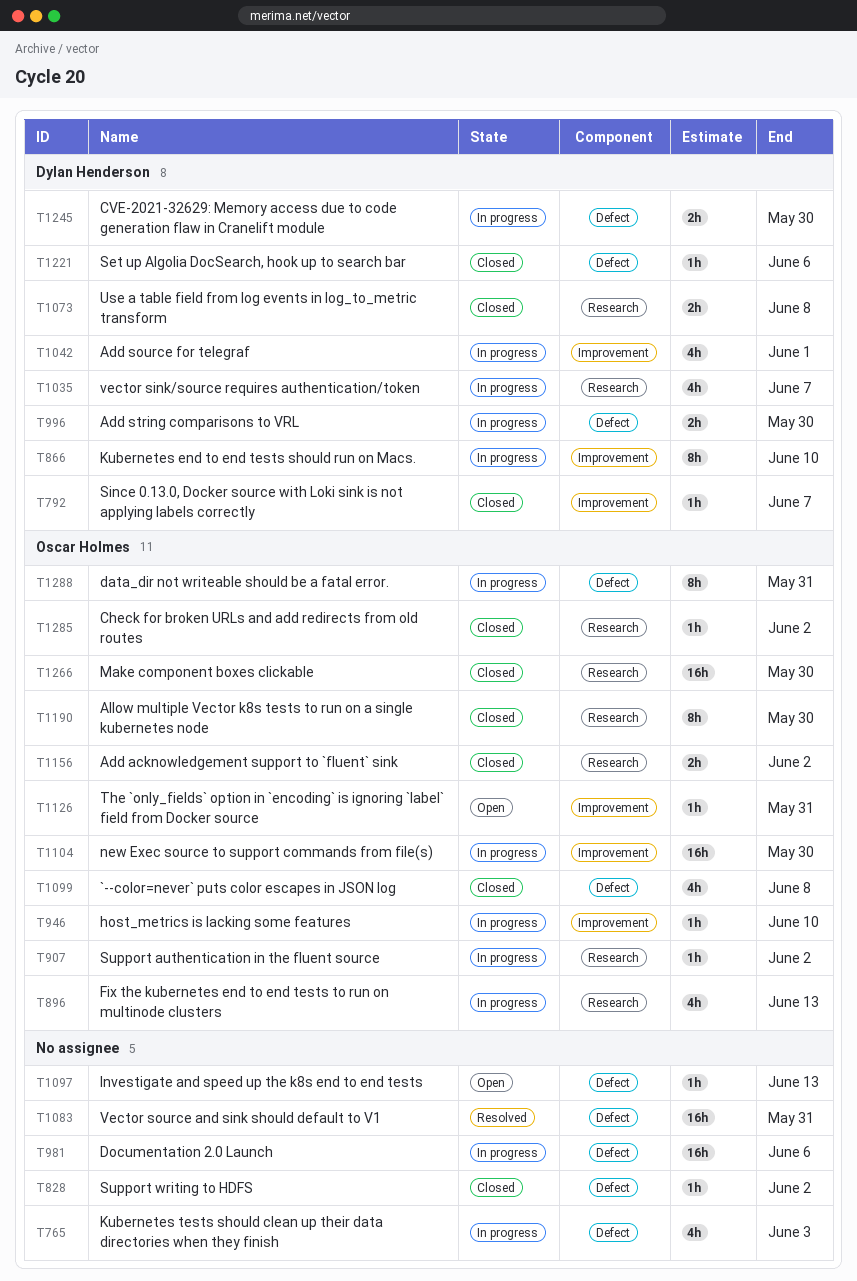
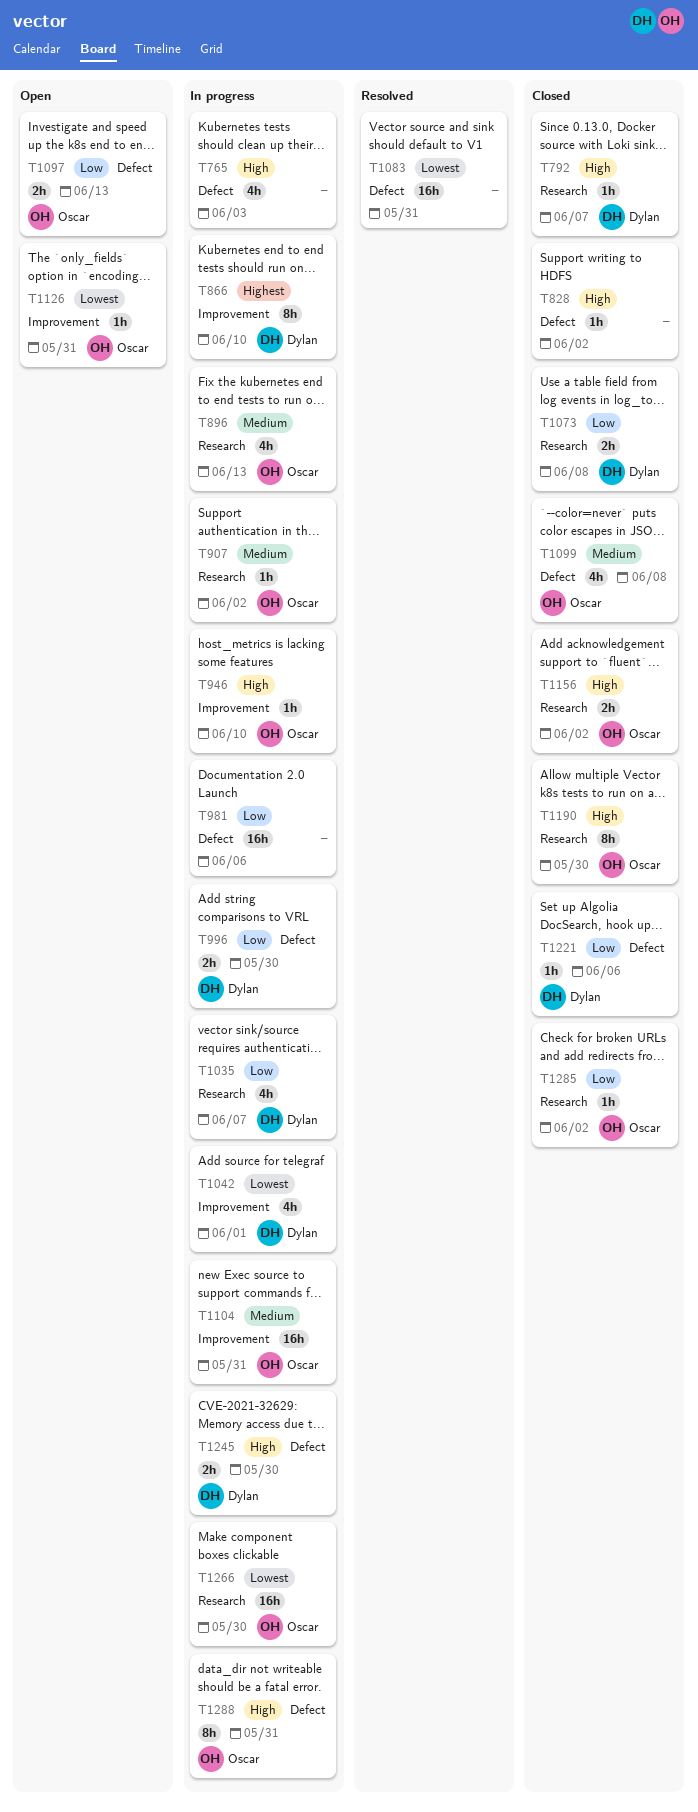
T792, label: Improvement -> Research
T1097, owner: none -> Oscar Holmes
T1097, estimate: 1h -> 2h
T1104, due: May 30 -> May 31
T1266, status: Closed -> In progress

